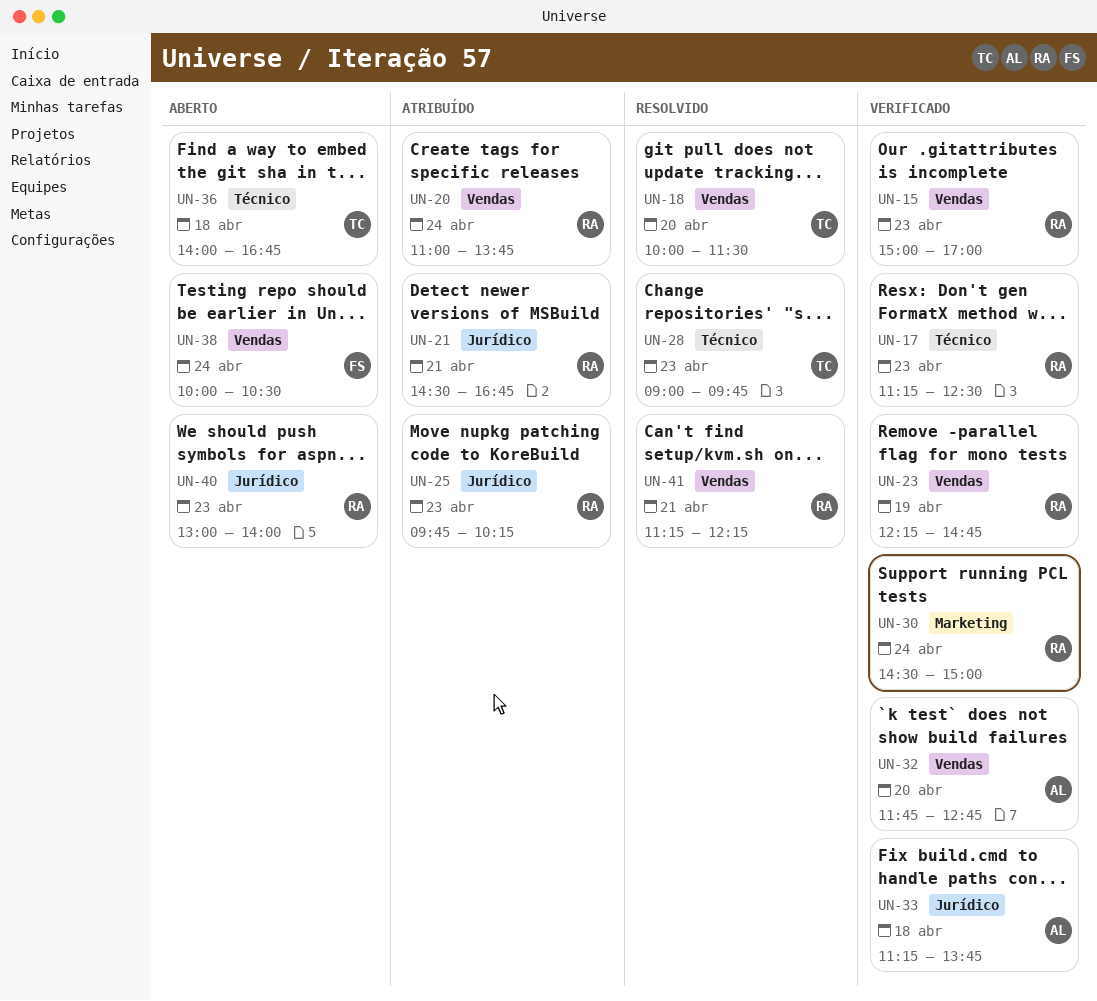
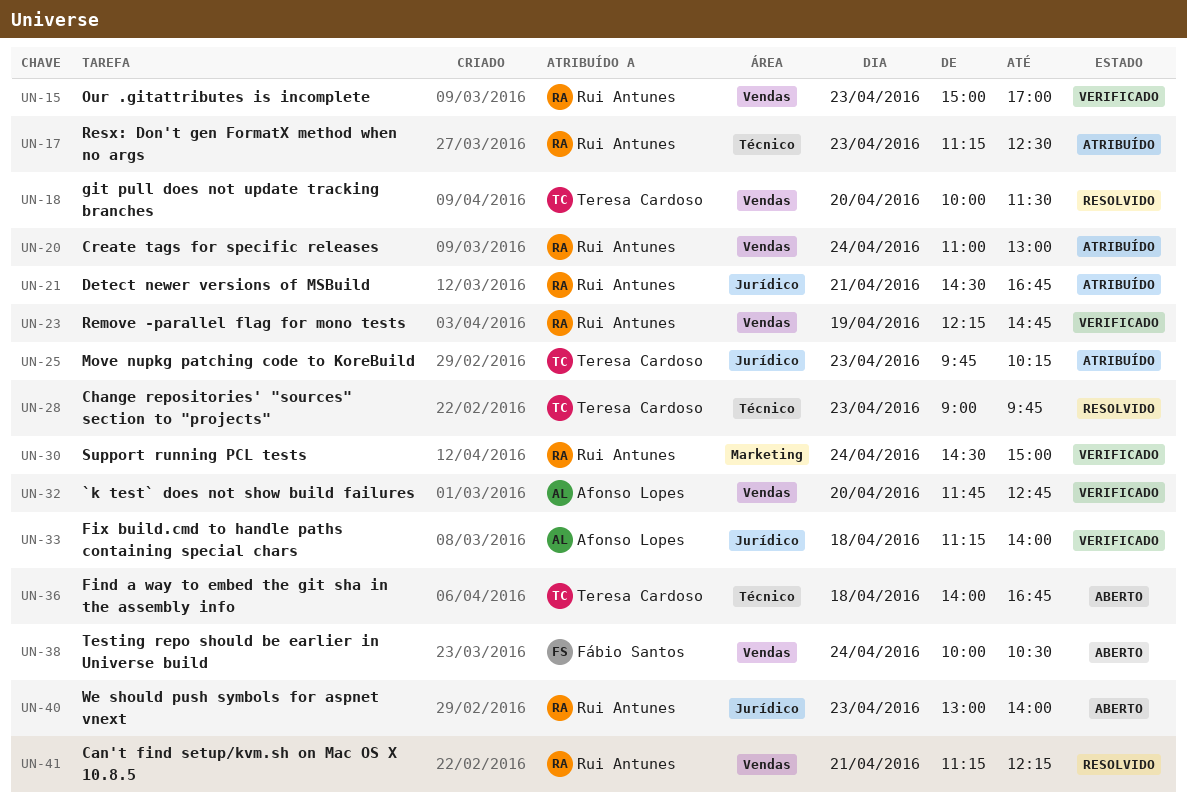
UN-17, status: Verificado -> Atribuído
UN-20, ends: 13:45 -> 13:00
UN-25, owner: Rui Antunes -> Teresa Cardoso
UN-33, ends: 13:45 -> 14:00

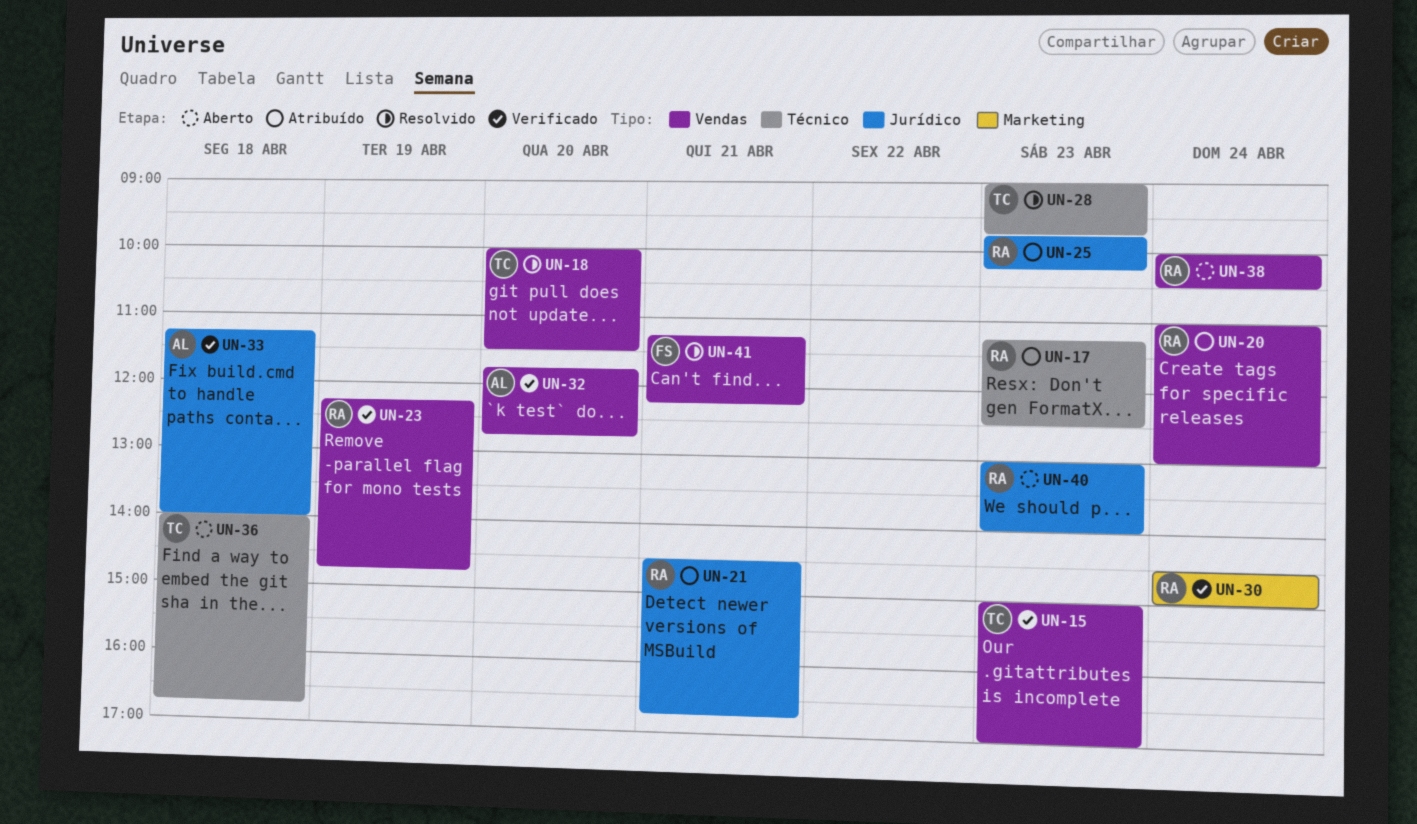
UN-15, owner: Rui Antunes -> Teresa Cardoso
UN-25, owner: Teresa Cardoso -> Rui Antunes
UN-38, owner: Fábio Santos -> Rui Antunes
UN-41, owner: Rui Antunes -> Fábio Santos

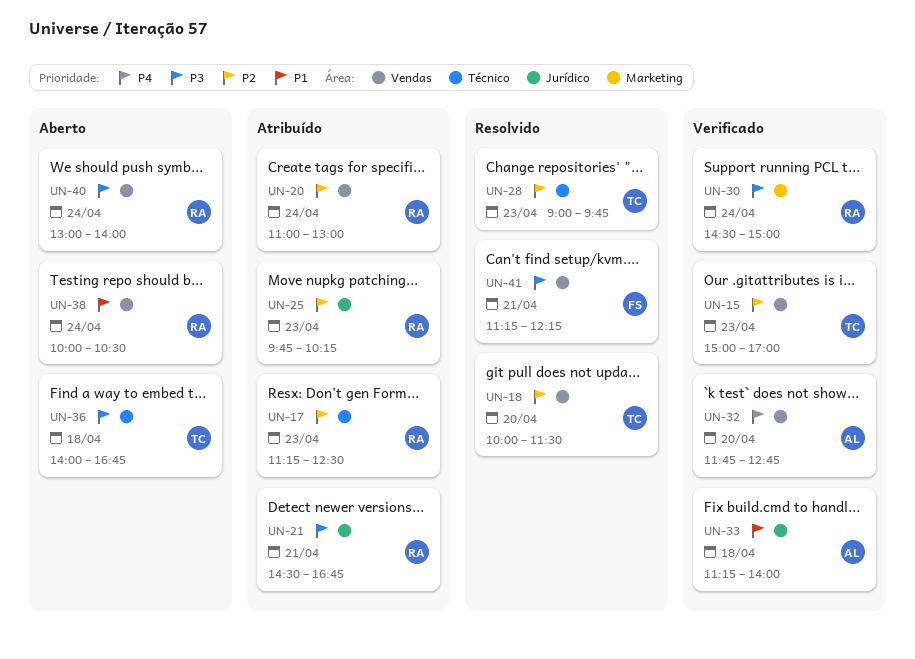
UN-23: present -> none
UN-40, label: Jurídico -> Vendas
UN-40, day: Apr 23 -> Apr 24

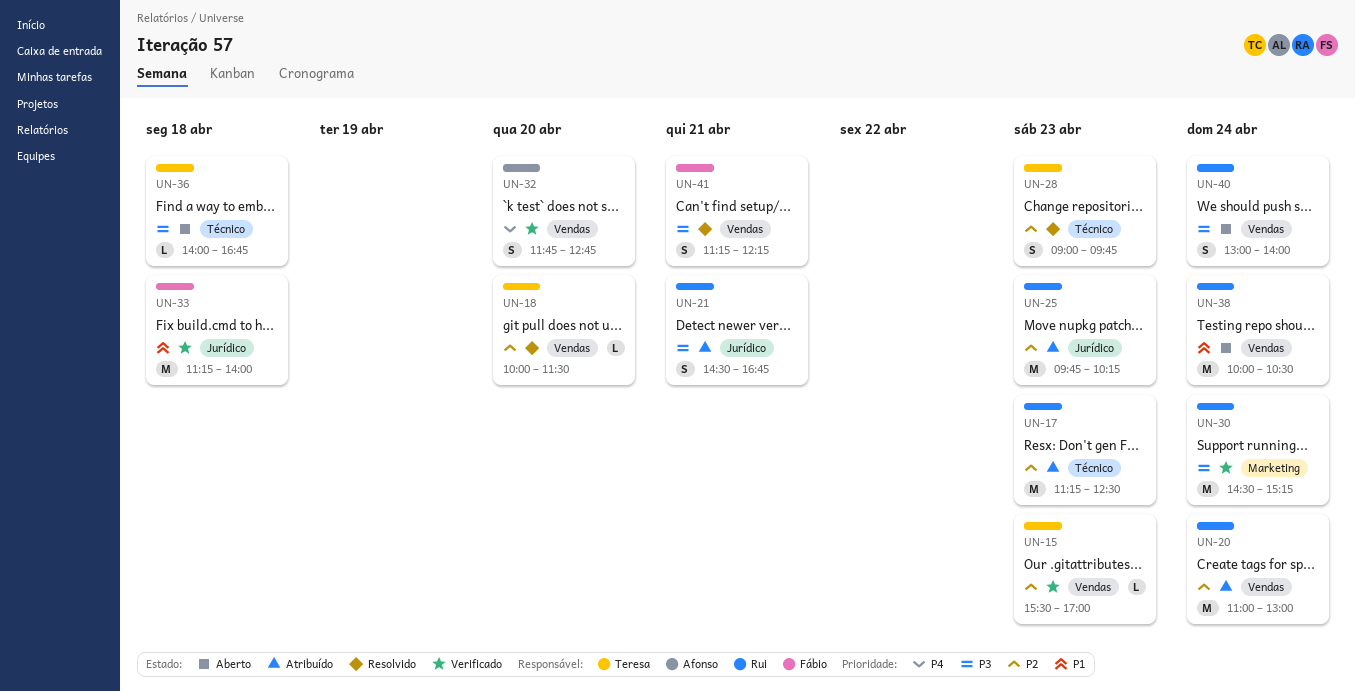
UN-15, begins: 15:00 -> 15:30
UN-30, ends: 15:00 -> 15:15
UN-33, owner: Afonso -> Fábio

